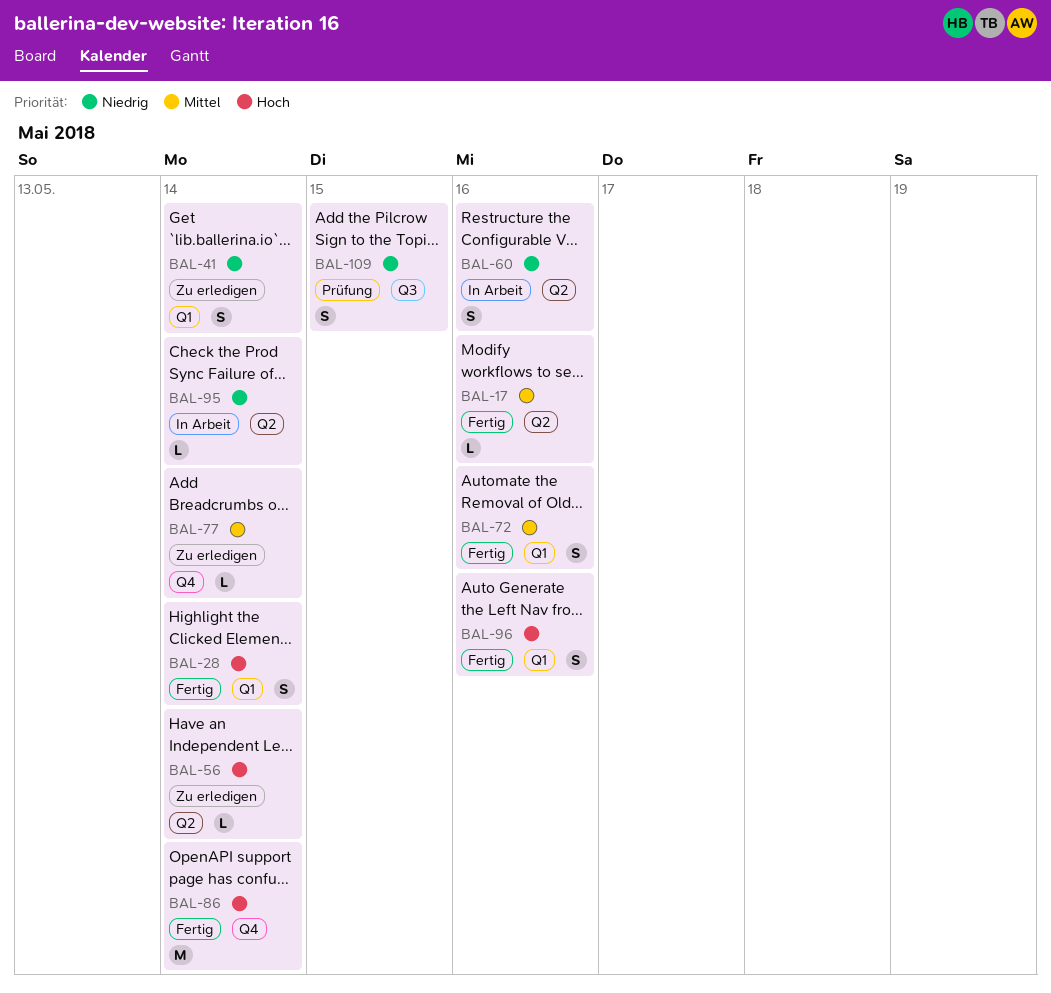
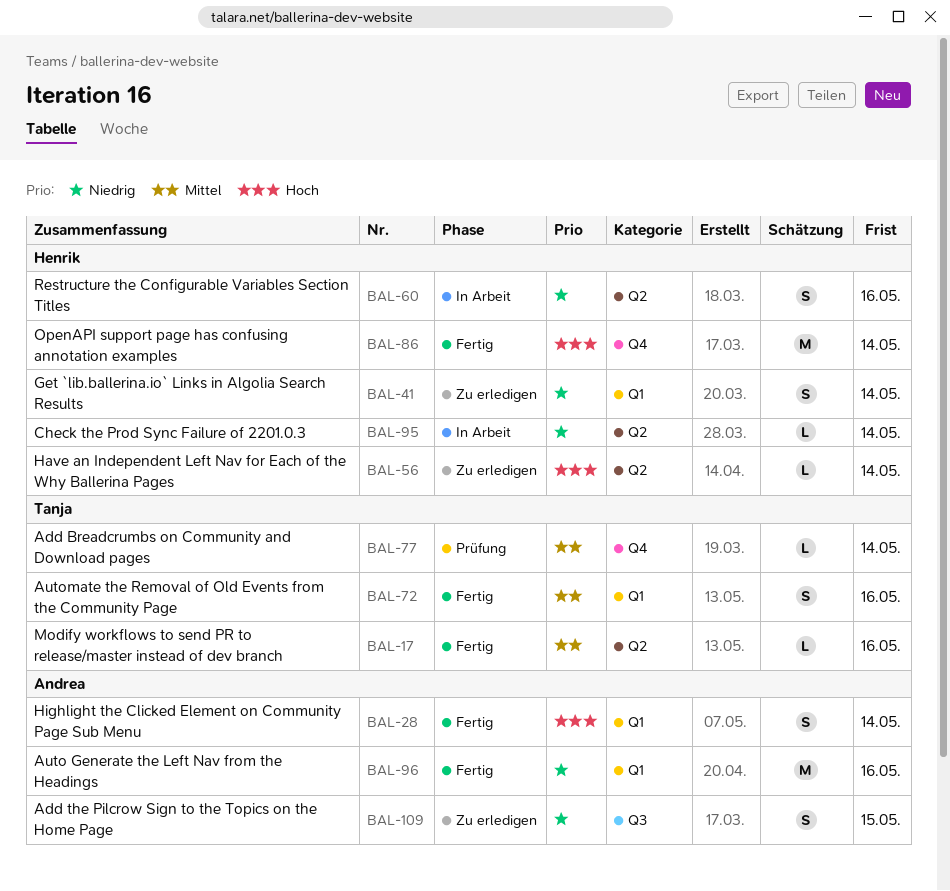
BAL-77, status: Zu erledigen -> Prüfung
BAL-96, priority: Hoch -> Niedrig
BAL-96, estimate: S -> M
BAL-109, status: Prüfung -> Zu erledigen

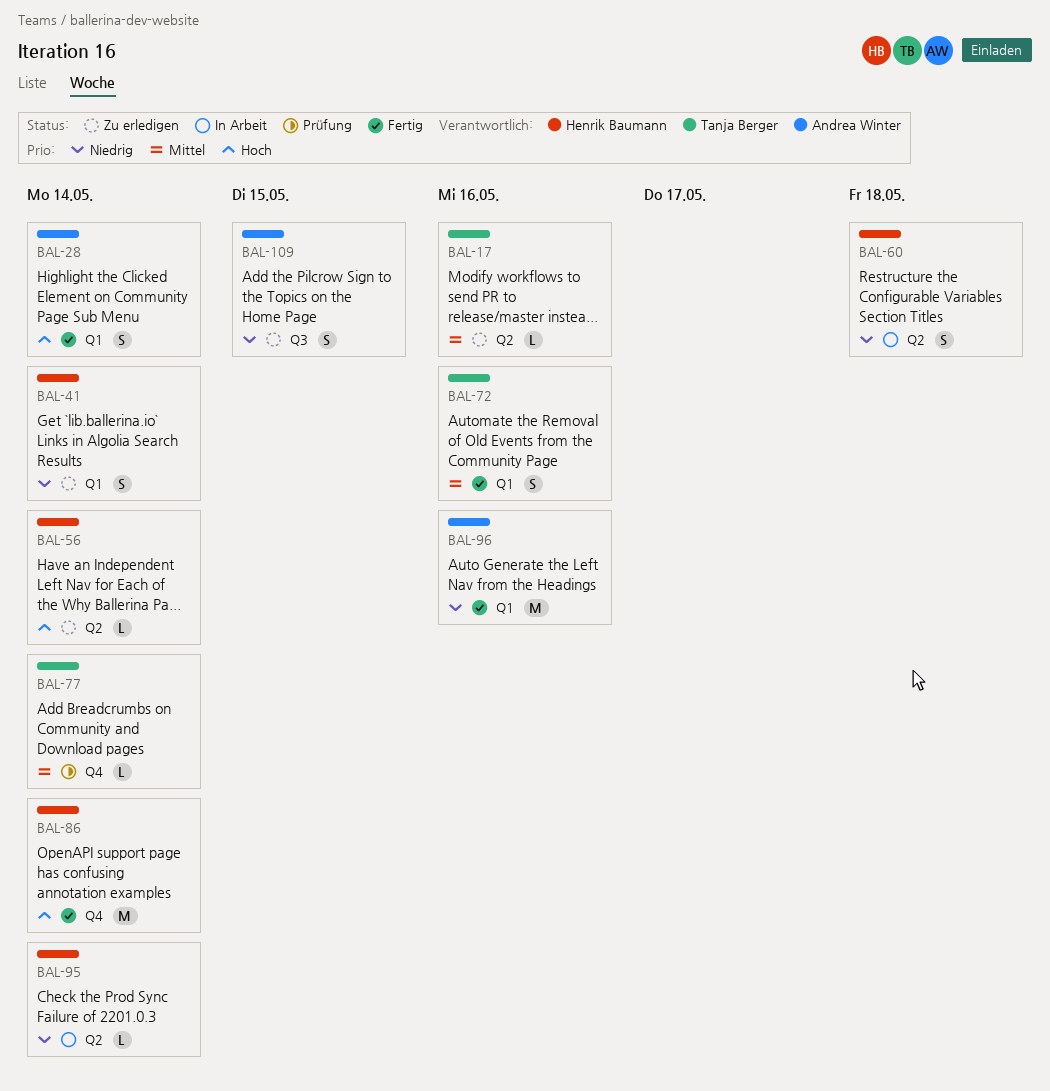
BAL-17, status: Fertig -> Zu erledigen
BAL-60, due: May 16 -> May 18

